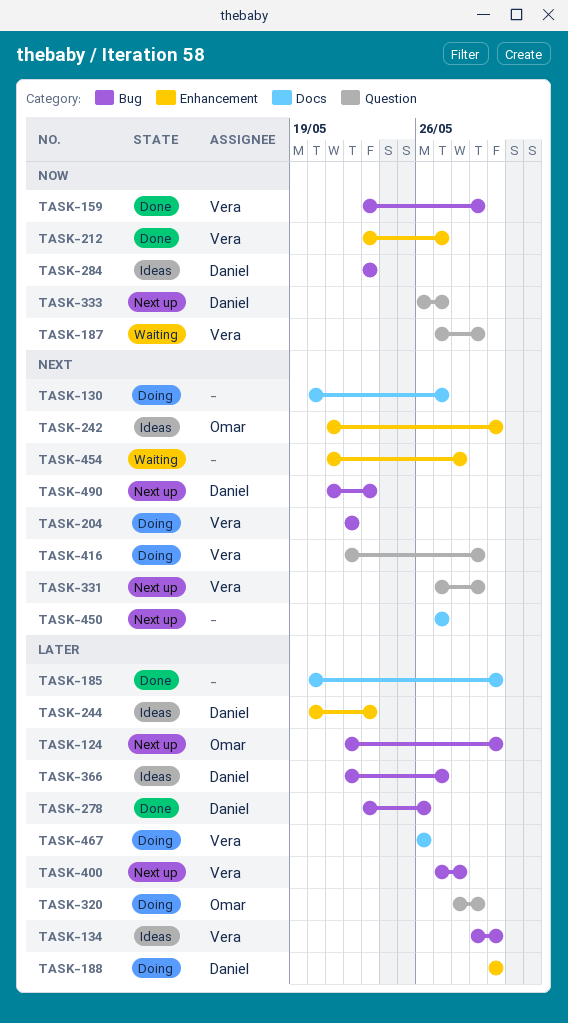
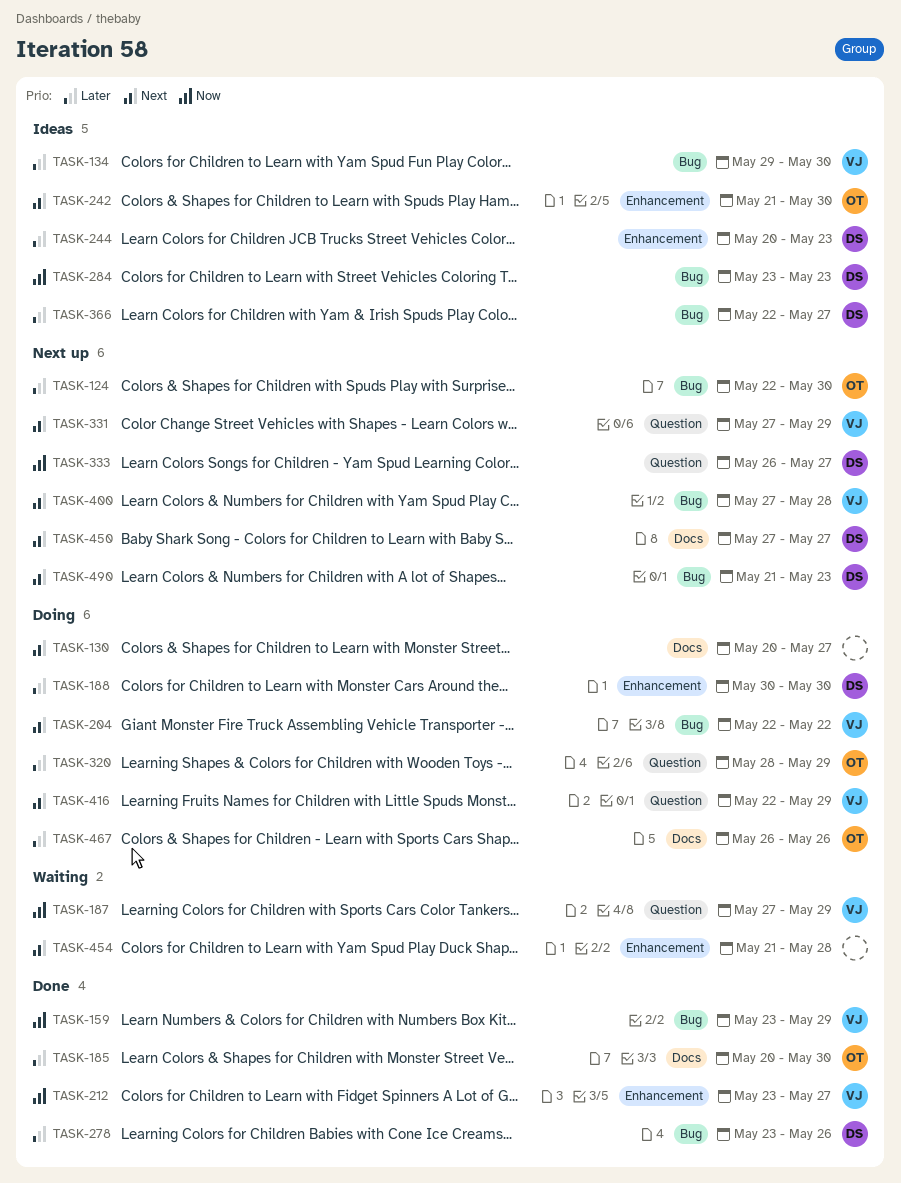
TASK-185, owner: none -> Omar
TASK-400, priority: Later -> Next
TASK-450, owner: none -> Daniel
TASK-467, owner: Vera -> Omar

